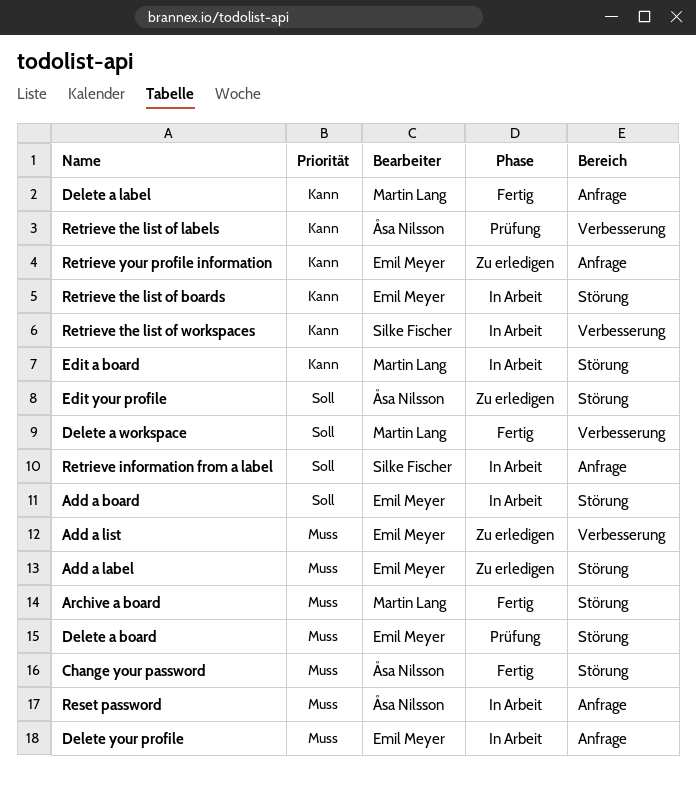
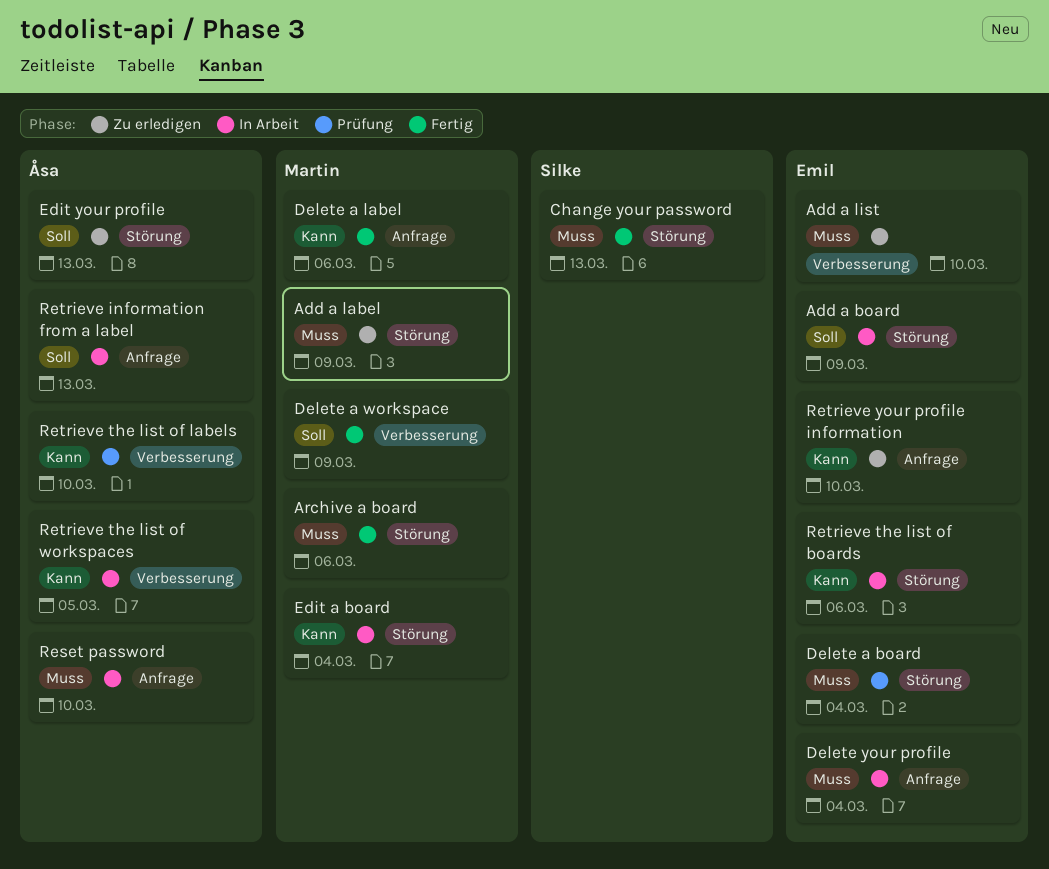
Add a label, owner: Emil Meyer -> Martin Lang
Change your password, owner: Åsa Nilsson -> Silke Fischer
Retrieve information from a label, owner: Silke Fischer -> Åsa Nilsson
Retrieve the list of workspaces, owner: Silke Fischer -> Åsa Nilsson

